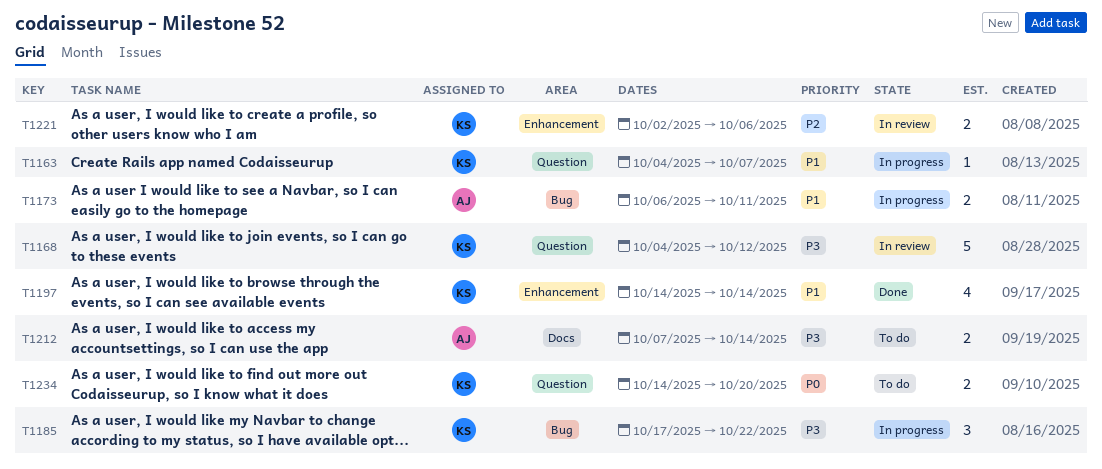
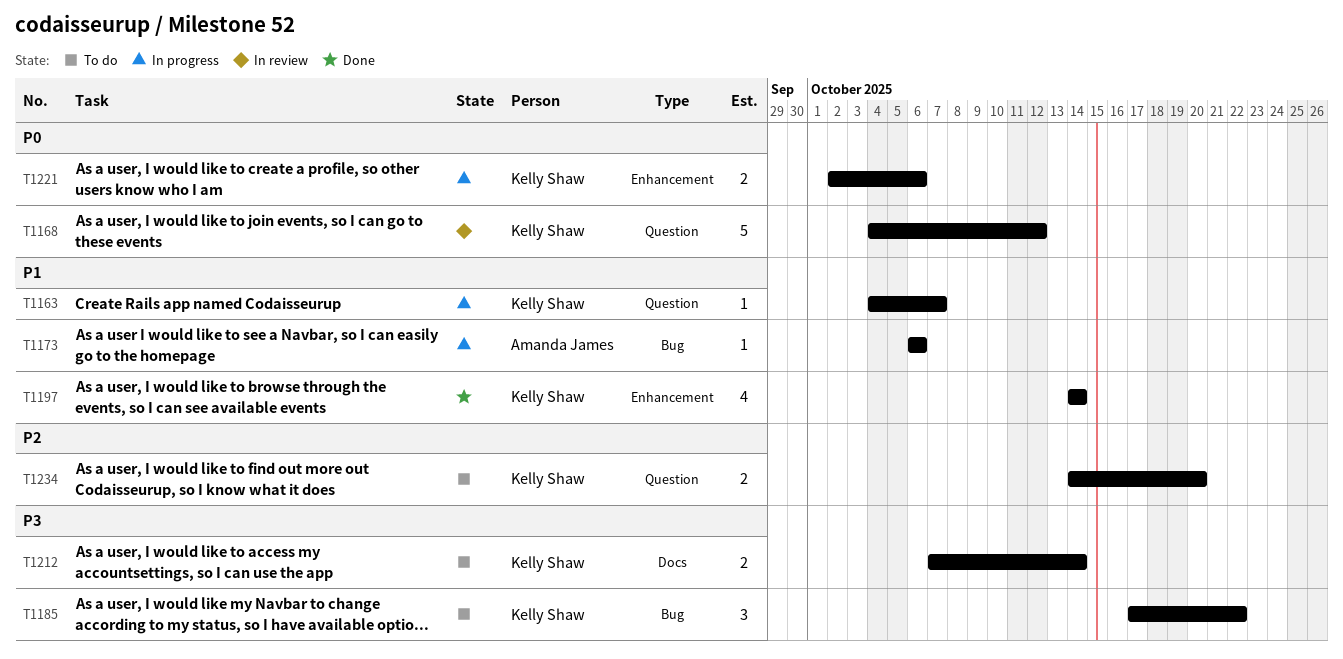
T1168, priority: P3 -> P0
T1173, estimate: 2 -> 1
T1173, due: Oct 11 -> Oct 6
T1185, status: In progress -> To do
T1212, owner: Amanda James -> Kelly Shaw
T1221, status: In review -> In progress
T1221, priority: P2 -> P0
T1234, priority: P0 -> P2

